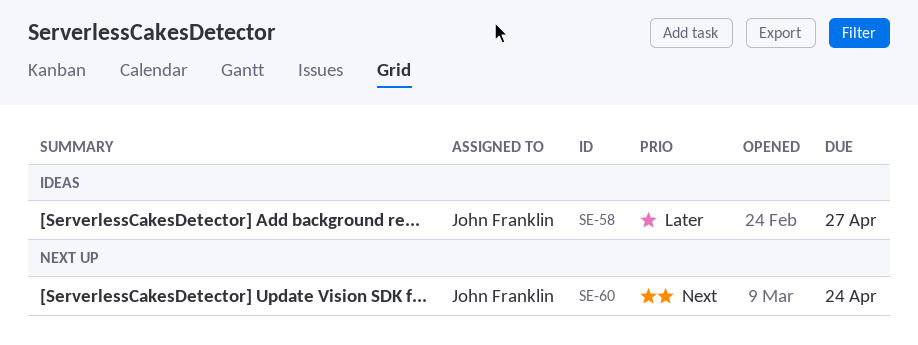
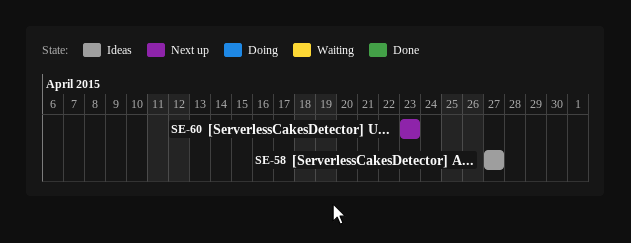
SE-60, due: Apr 24 -> Apr 23

